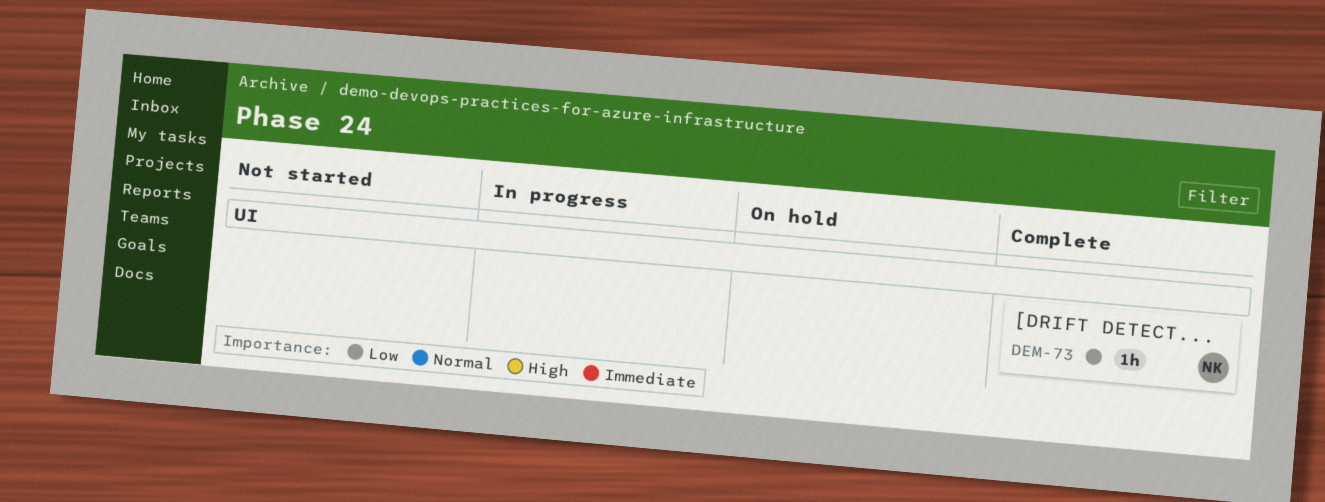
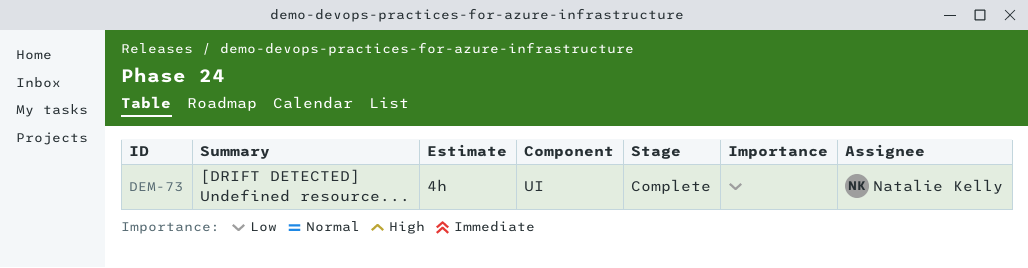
DEM-73, estimate: 1h -> 4h

